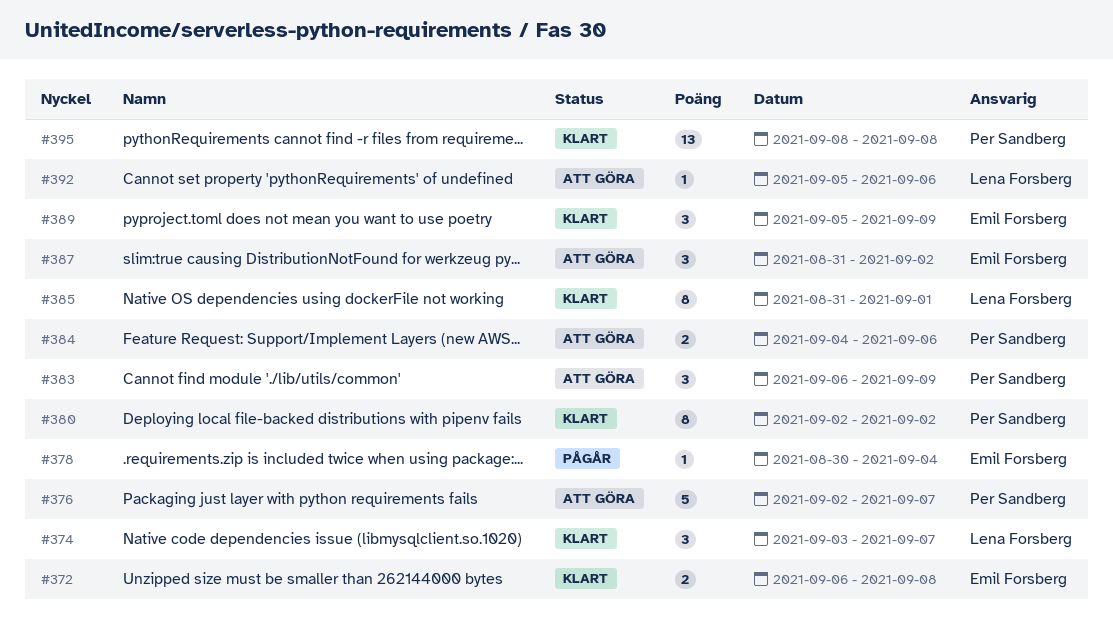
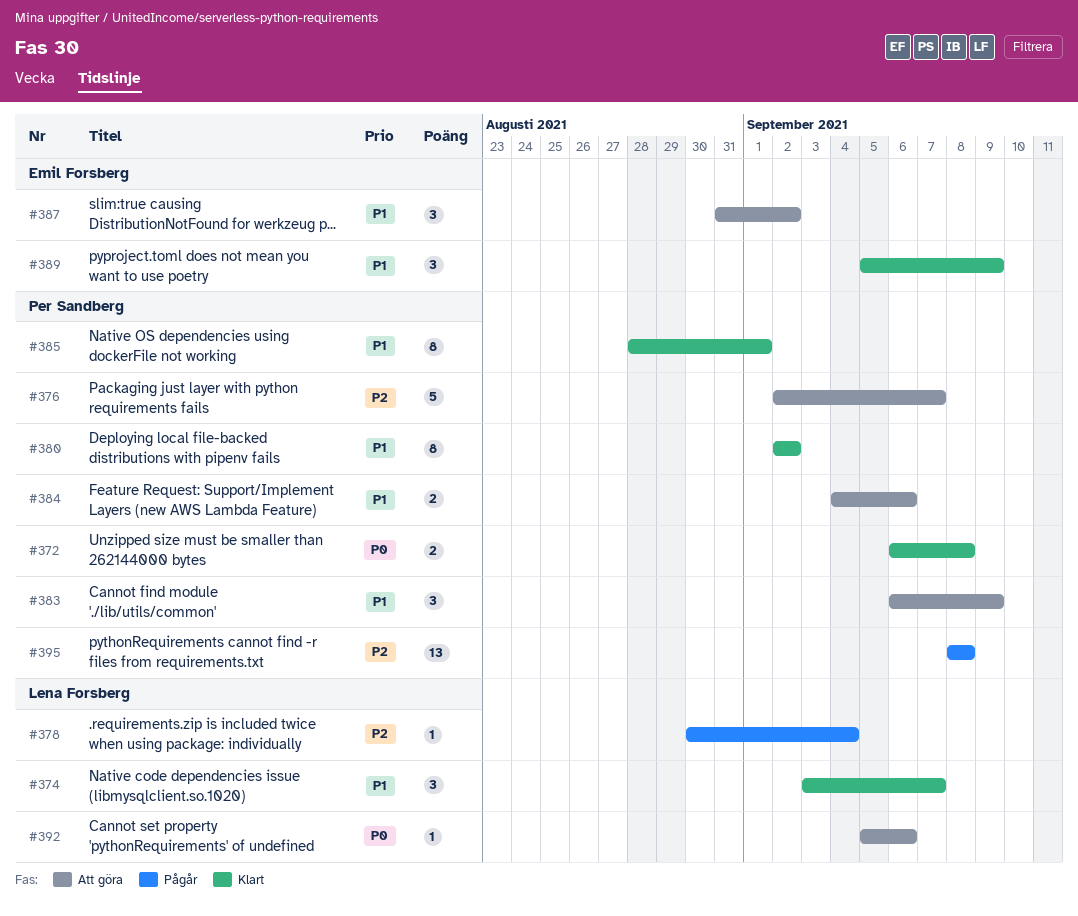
#372, owner: Emil Forsberg -> Per Sandberg
#378, owner: Emil Forsberg -> Lena Forsberg
#385, owner: Lena Forsberg -> Per Sandberg
#385, start: Aug 31 -> Aug 28
#395, status: Klart -> Pågår

